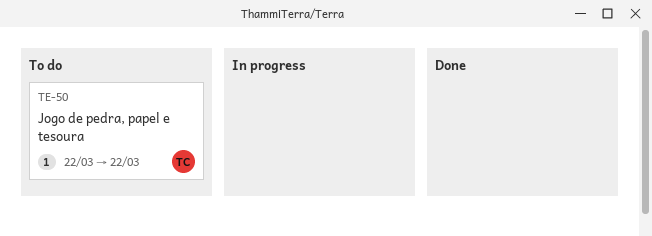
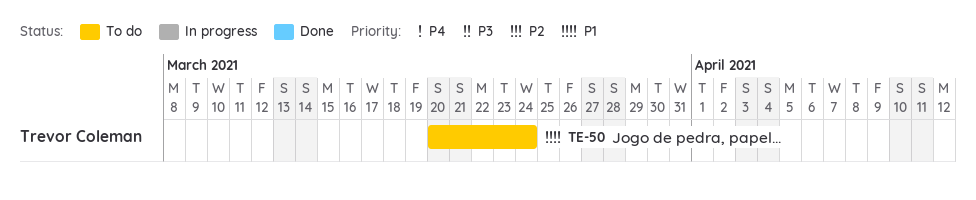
TE-50, start: Mar 22 -> Mar 20
TE-50, due: Mar 22 -> Mar 24

